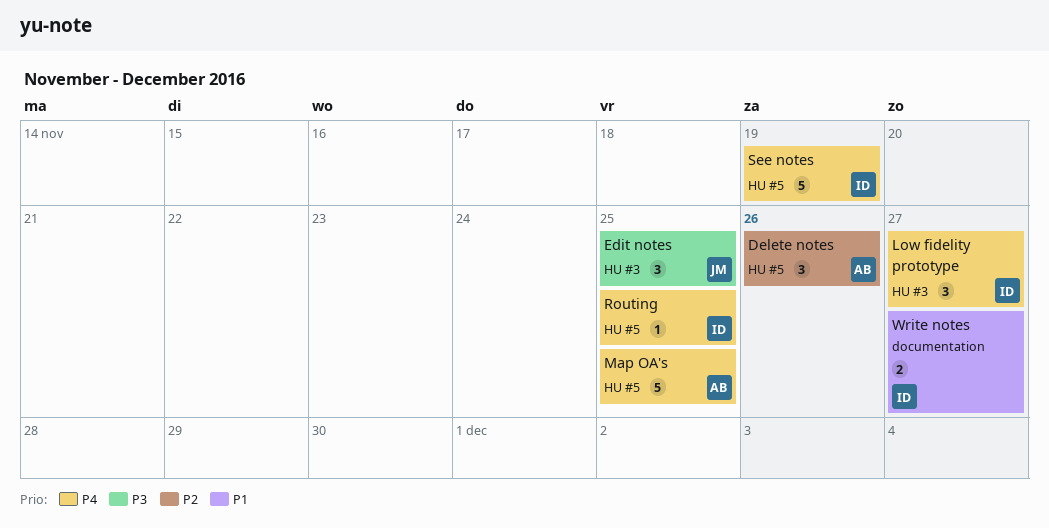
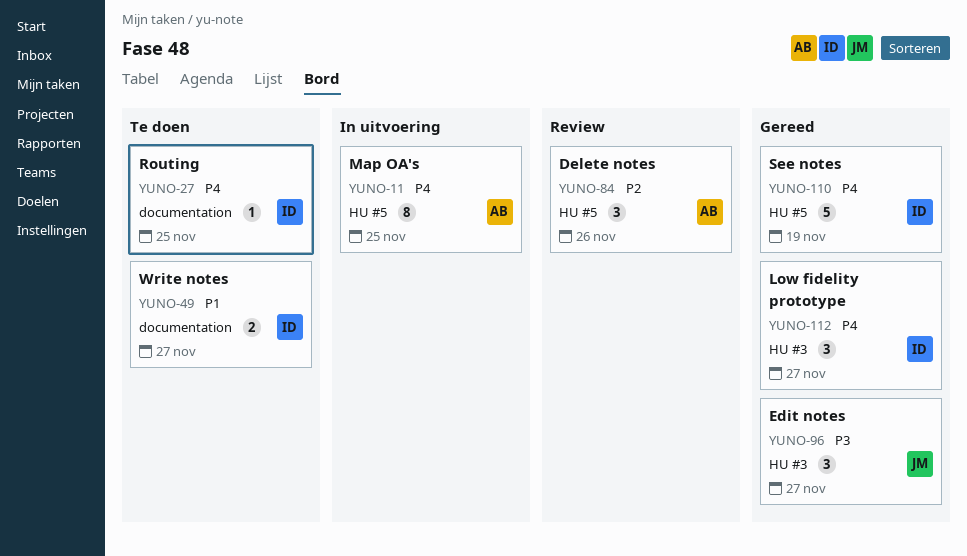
Edit notes, due: Nov 25 -> Nov 27
Map OA's, estimate: 5 -> 8
Routing, label: HU #5 -> documentation

